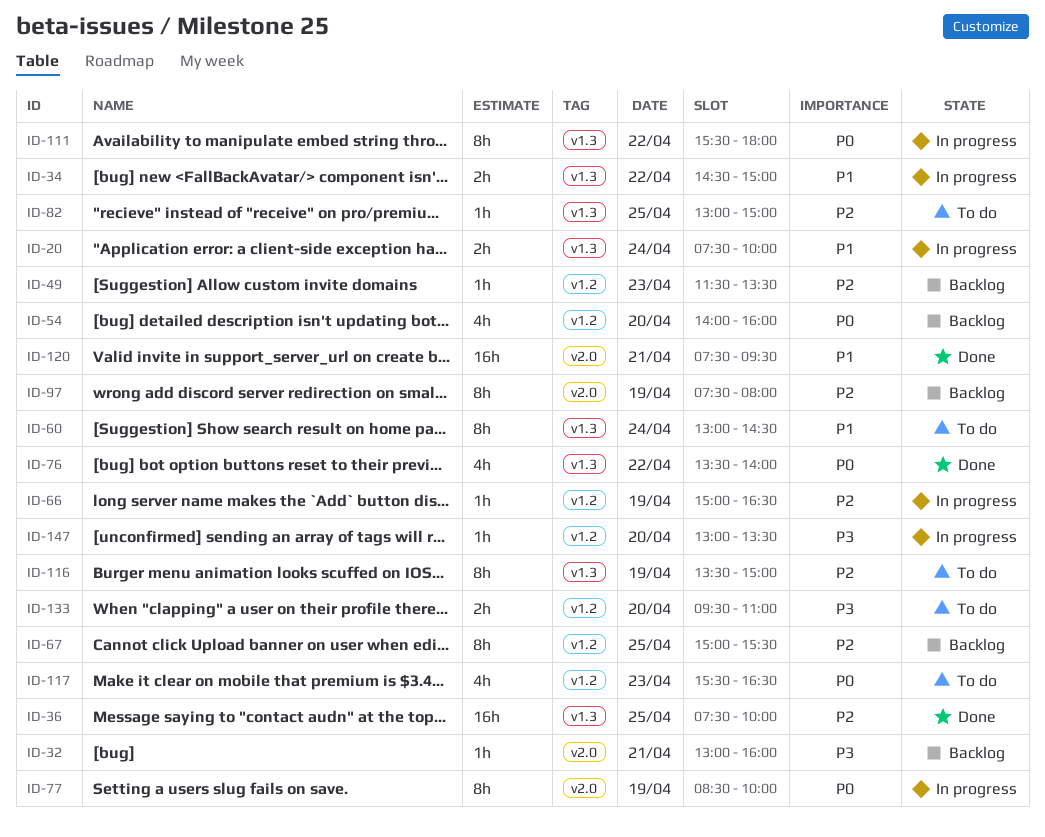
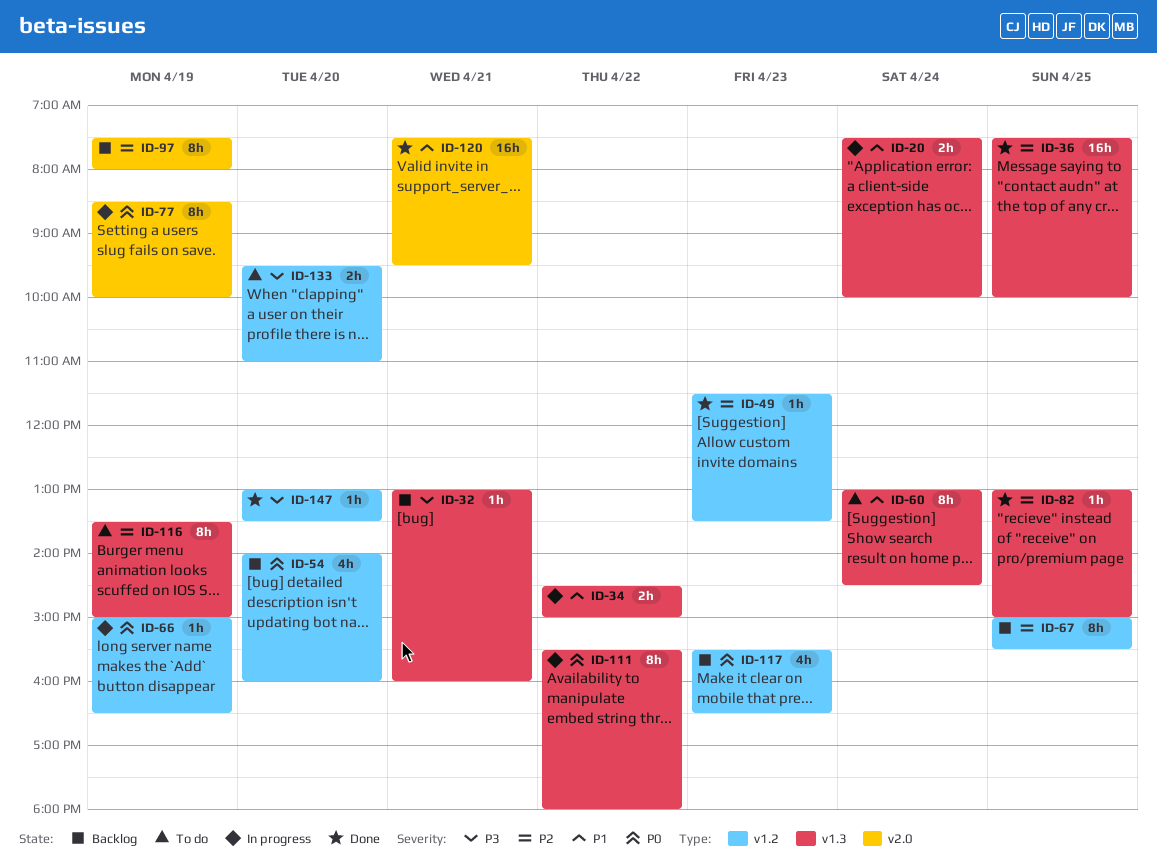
ID-32, label: v2.0 -> v1.3
ID-49, status: Backlog -> Done
ID-66, priority: P2 -> P0
ID-76: present -> none
ID-82, status: To do -> Done
ID-117, status: To do -> Backlog
ID-147, status: In progress -> Done

